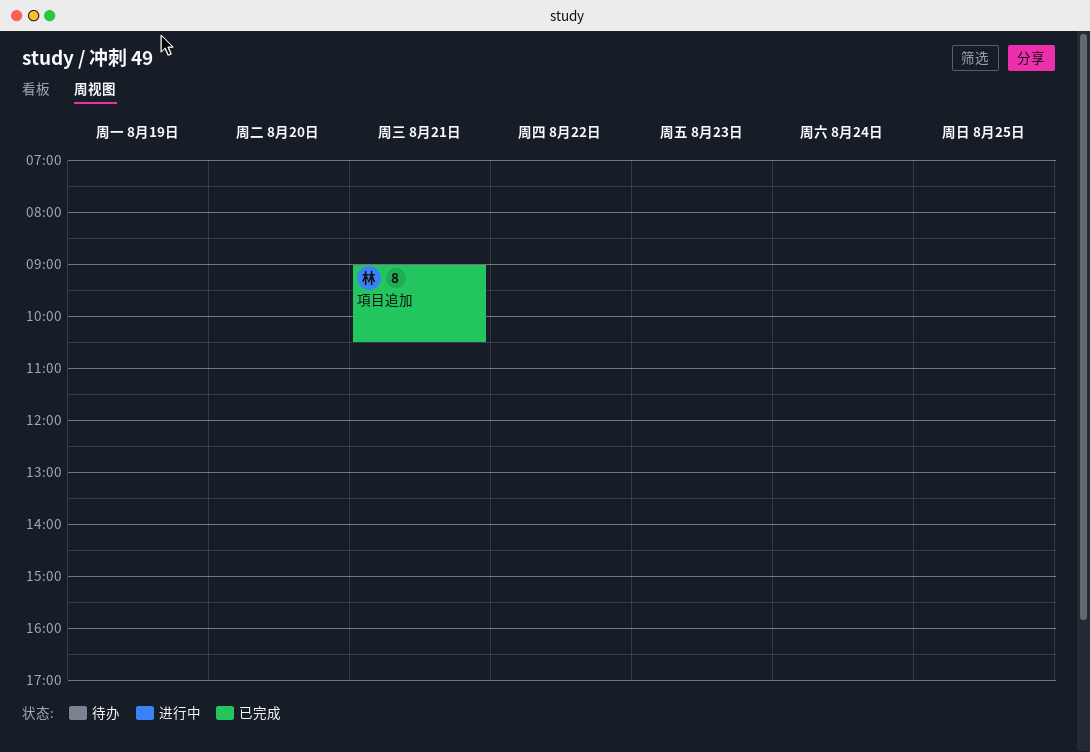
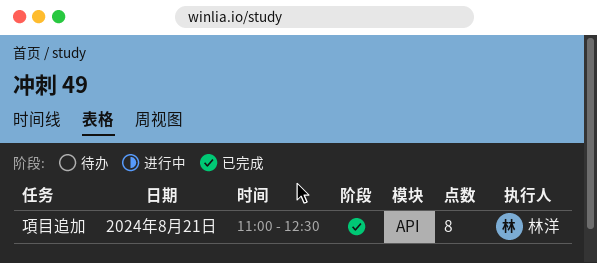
項目追加, begins: 09:00 -> 11:00
項目追加, ends: 10:30 -> 12:30

